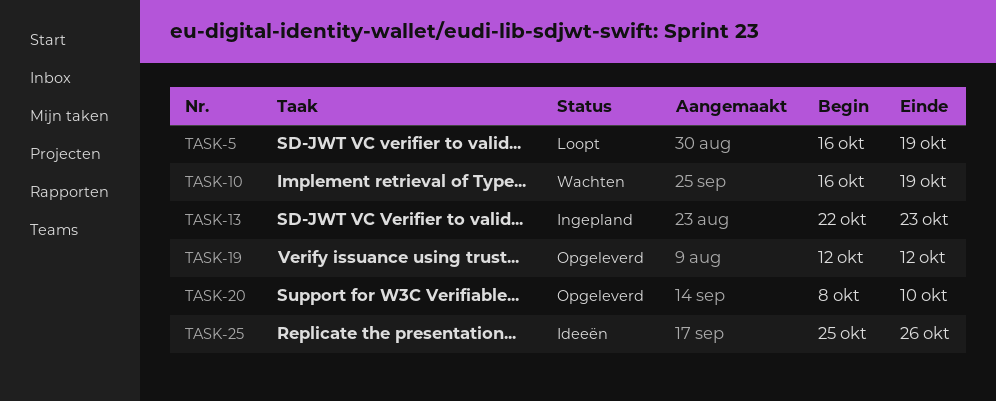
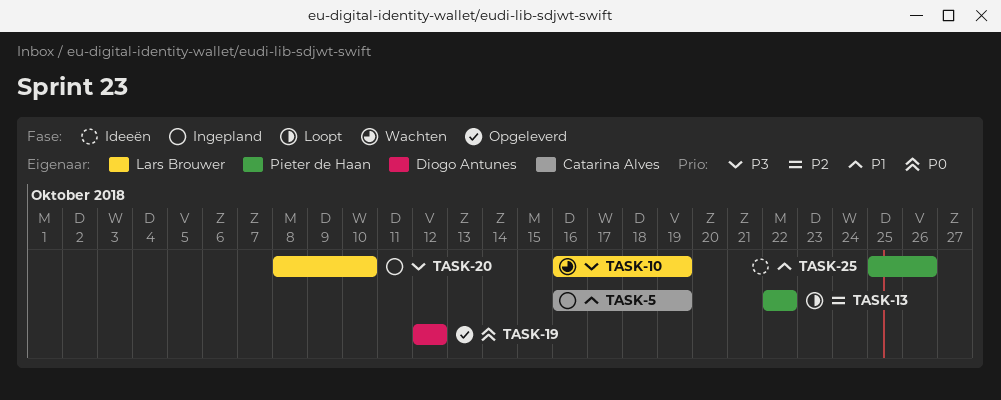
TASK-5, status: Loopt -> Ingepland
TASK-13, status: Ingepland -> Loopt
TASK-13, due: Oct 23 -> Oct 22
TASK-20, status: Opgeleverd -> Ingepland

